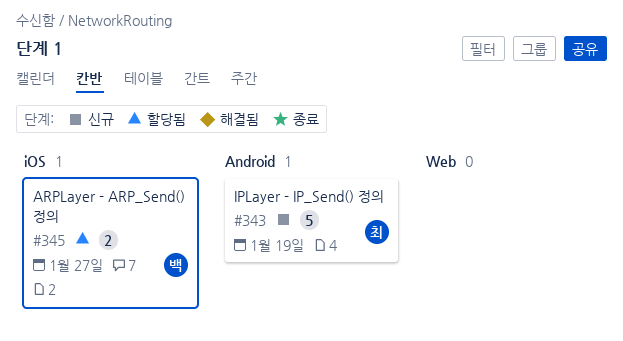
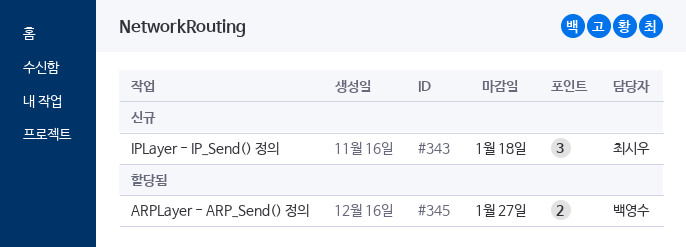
#343, estimate: 5 -> 3
#343, due: Jan 19 -> Jan 18

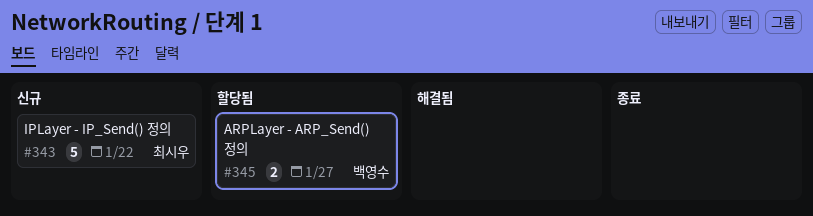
#343, estimate: 3 -> 5
#343, due: Jan 18 -> Jan 22

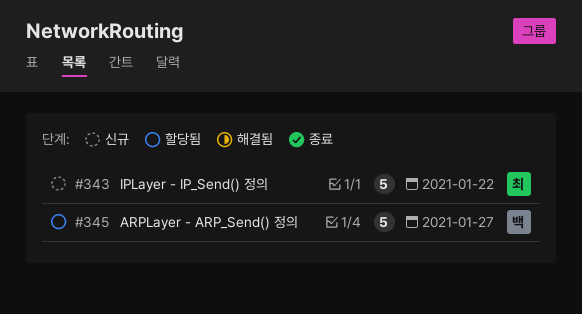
#345, estimate: 2 -> 5

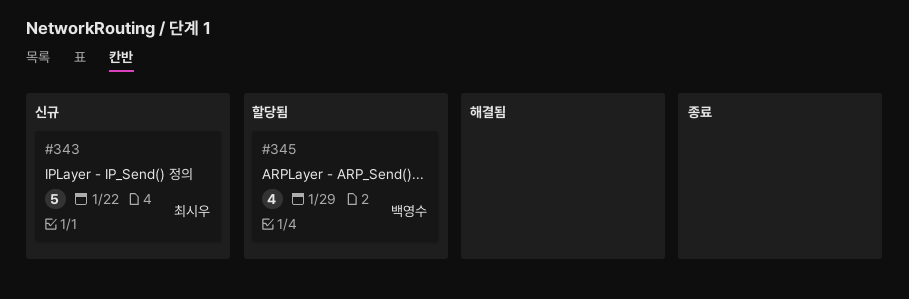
#345, estimate: 5 -> 4
#345, due: Jan 27 -> Jan 29

